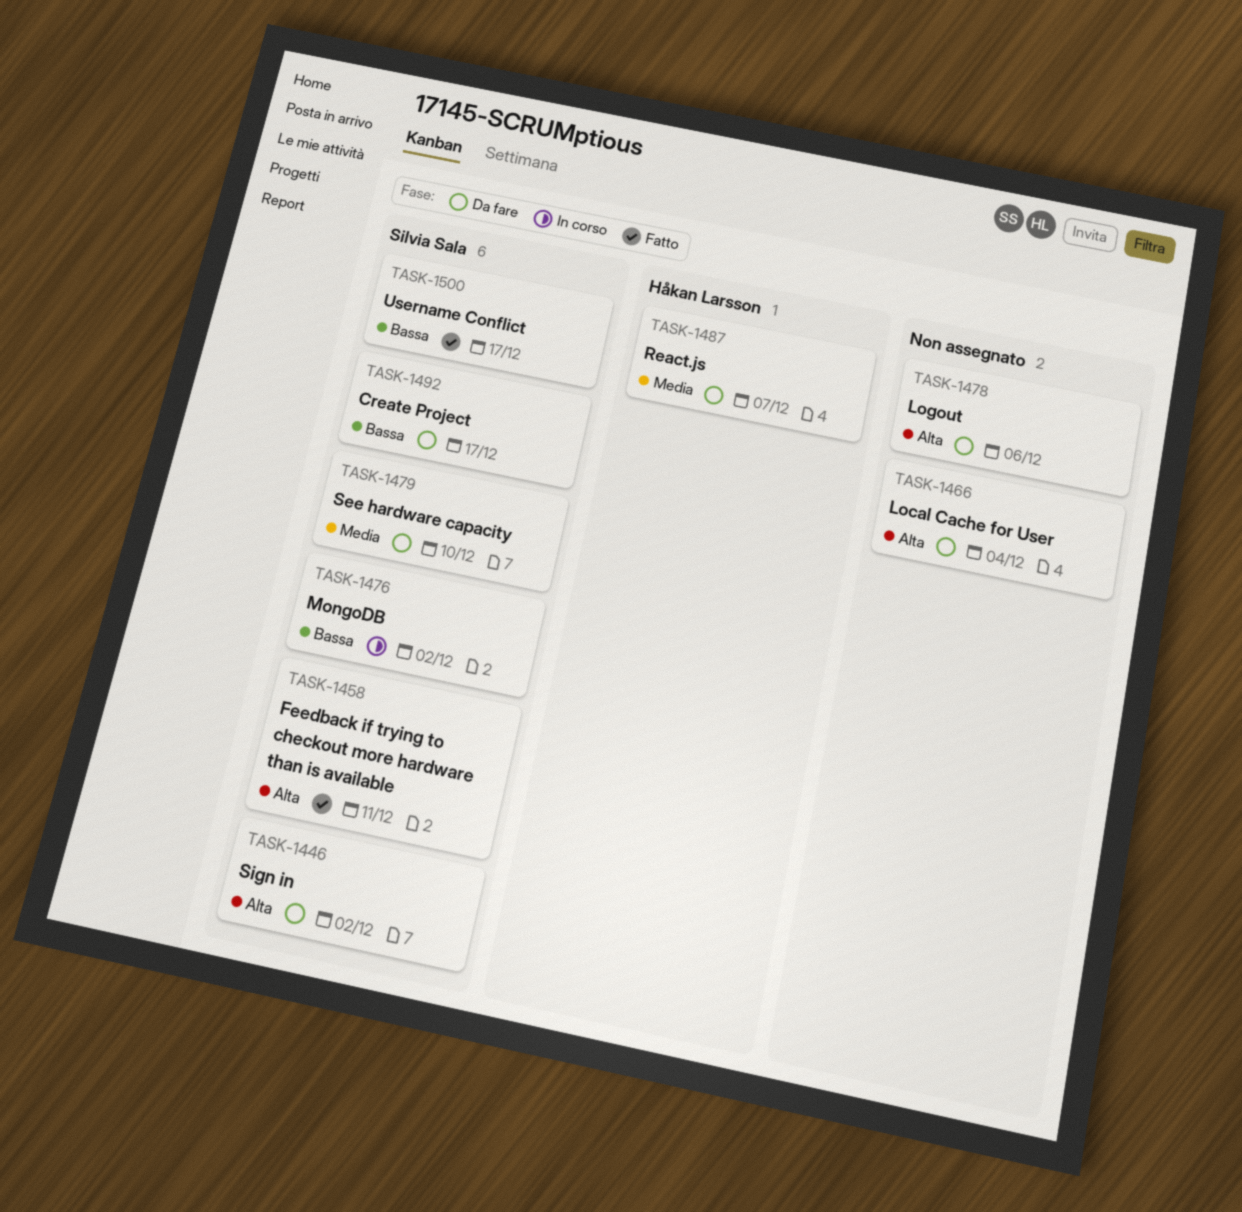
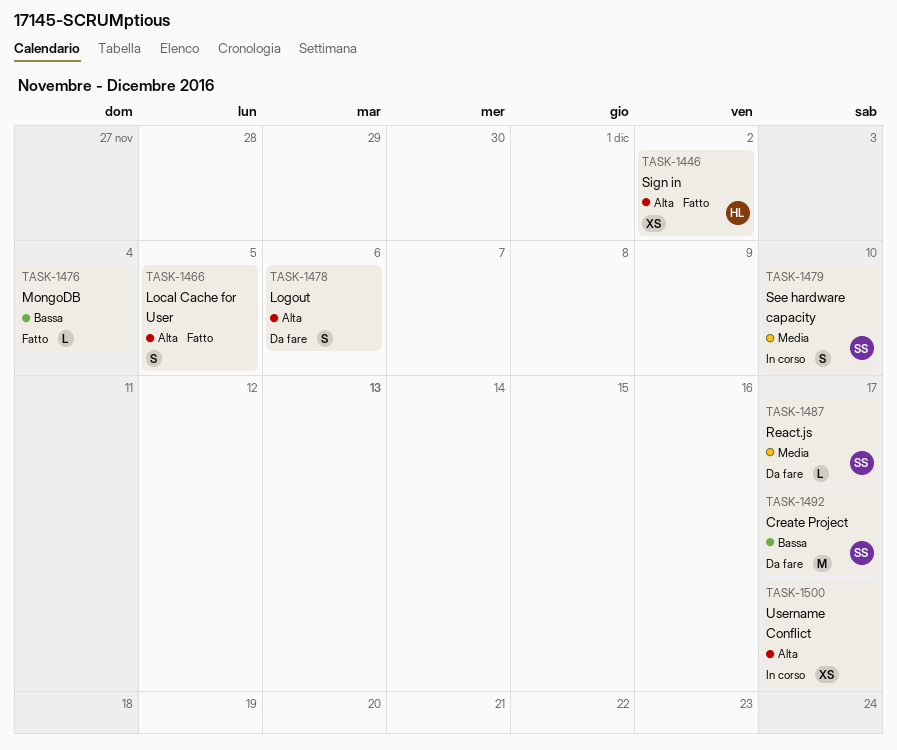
TASK-1446, status: Da fare -> Fatto
TASK-1446, owner: Silvia Sala -> Håkan Larsson
TASK-1458: present -> none
TASK-1466, status: Da fare -> Fatto
TASK-1466, due: Dec 4 -> Dec 5
TASK-1476, status: In corso -> Fatto
TASK-1476, owner: Silvia Sala -> none
TASK-1476, due: Dec 2 -> Dec 4
TASK-1479, status: Da fare -> In corso
TASK-1487, owner: Håkan Larsson -> Silvia Sala
TASK-1487, due: Dec 7 -> Dec 17
TASK-1500, status: Fatto -> In corso
TASK-1500, owner: Silvia Sala -> none
TASK-1500, priority: Bassa -> Alta

